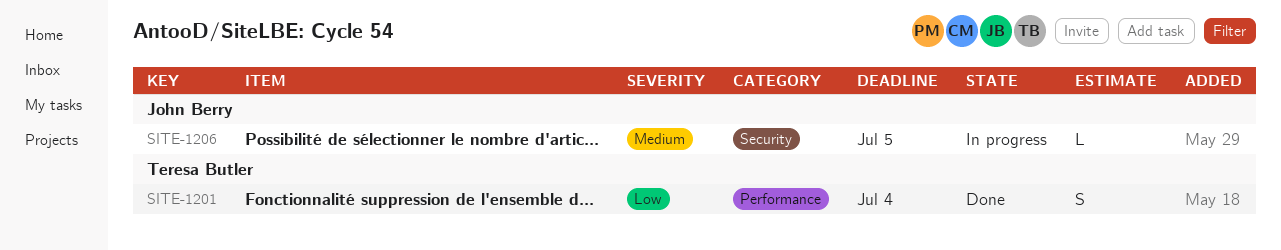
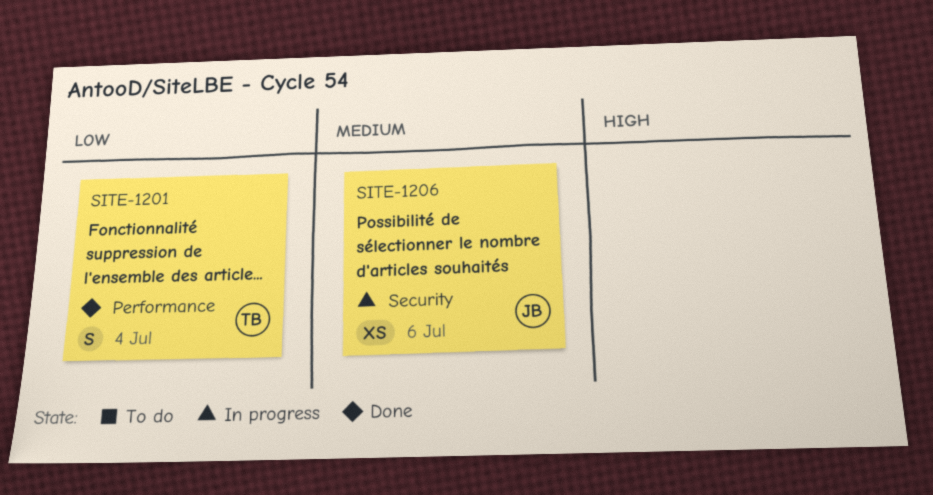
SITE-1206, estimate: L -> XS
SITE-1206, due: Jul 5 -> Jul 6

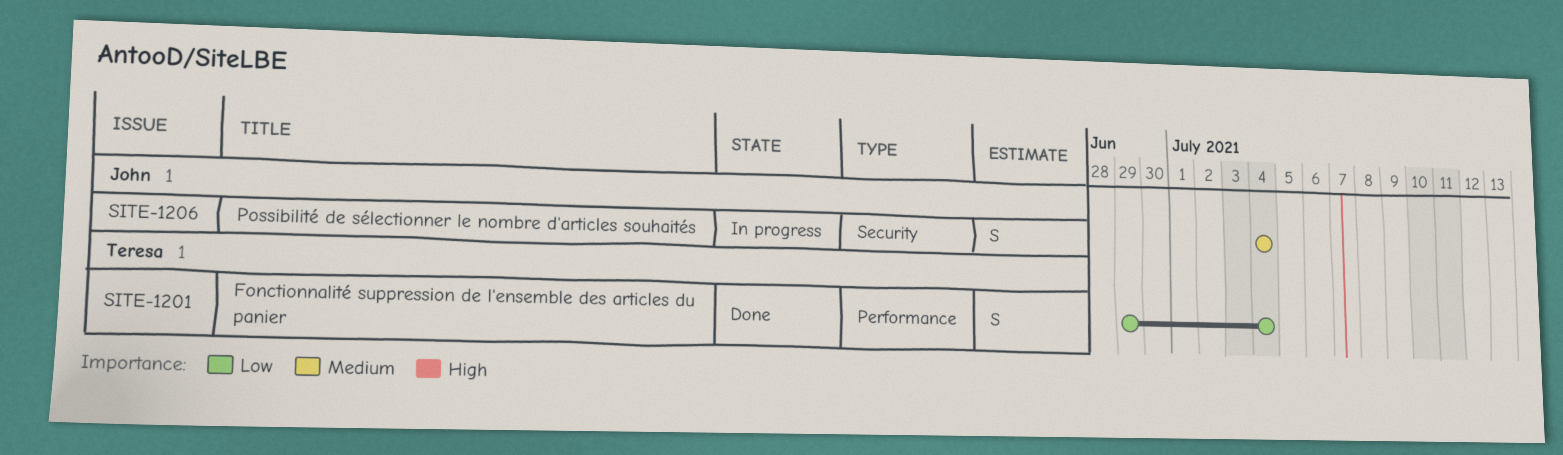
SITE-1206, estimate: XS -> S
SITE-1206, due: Jul 6 -> Jul 4

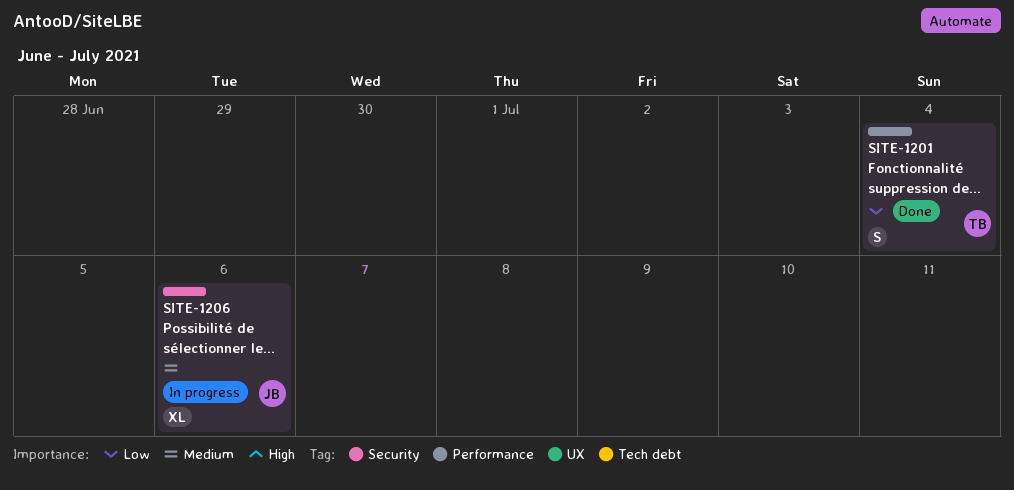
SITE-1206, estimate: S -> XL
SITE-1206, due: Jul 4 -> Jul 6

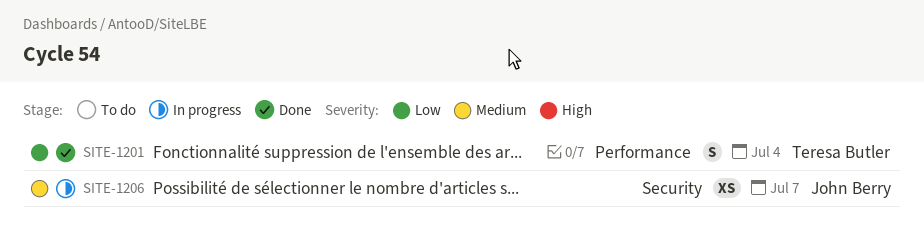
SITE-1206, estimate: XL -> XS
SITE-1206, due: Jul 6 -> Jul 7

